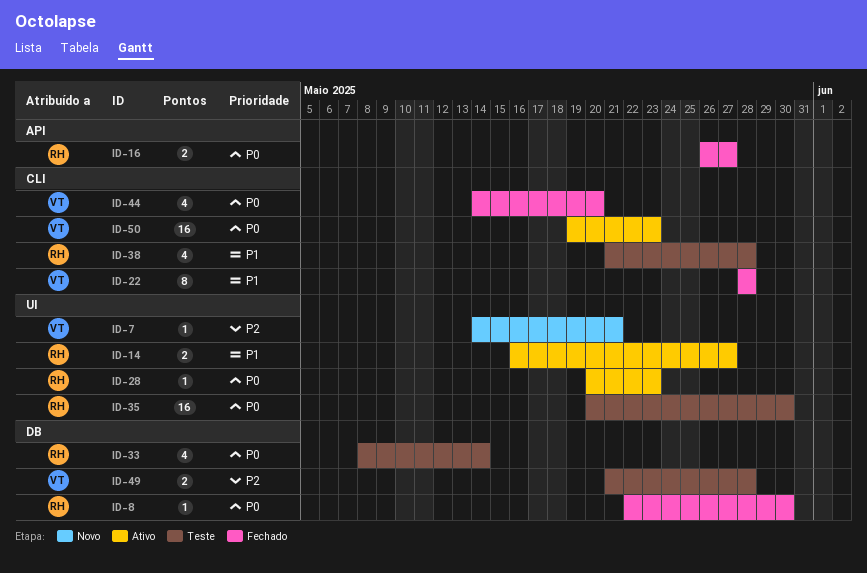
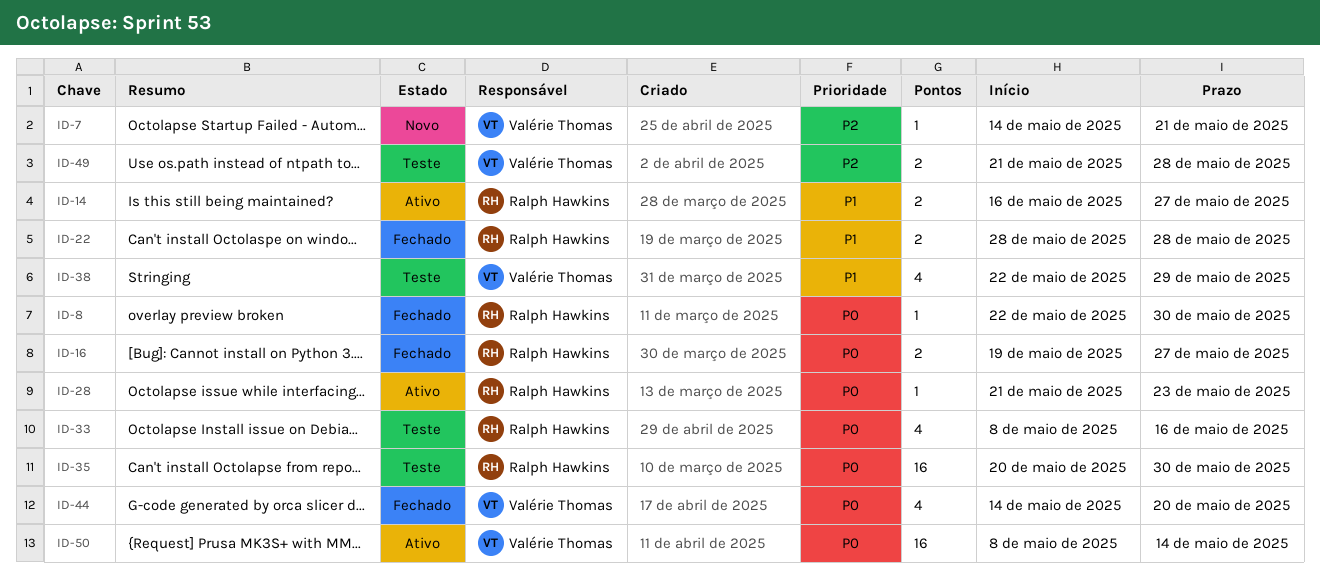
ID-16, start: May 26 -> May 19
ID-22, owner: Valérie Thomas -> Ralph Hawkins
ID-22, estimate: 8 -> 2
ID-28, start: May 20 -> May 21
ID-33, due: May 14 -> May 16
ID-38, owner: Ralph Hawkins -> Valérie Thomas
ID-38, start: May 21 -> May 22
ID-38, due: May 28 -> May 29
ID-50, start: May 19 -> May 8
ID-50, due: May 23 -> May 14

